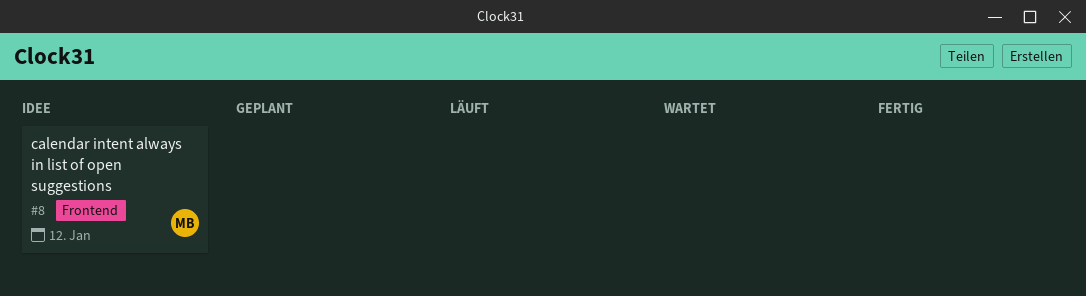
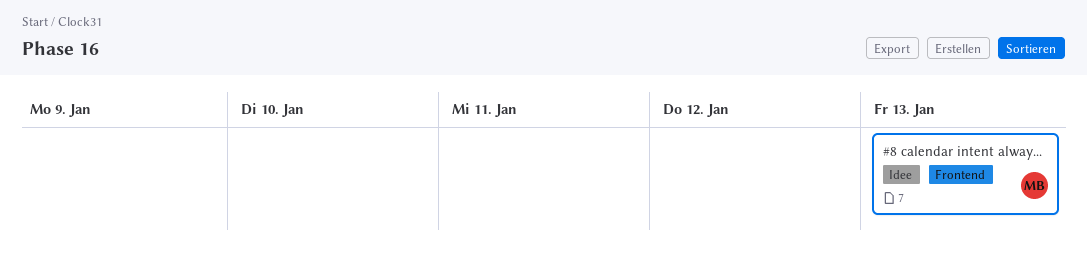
#8, due: Jan 12 -> Jan 13

